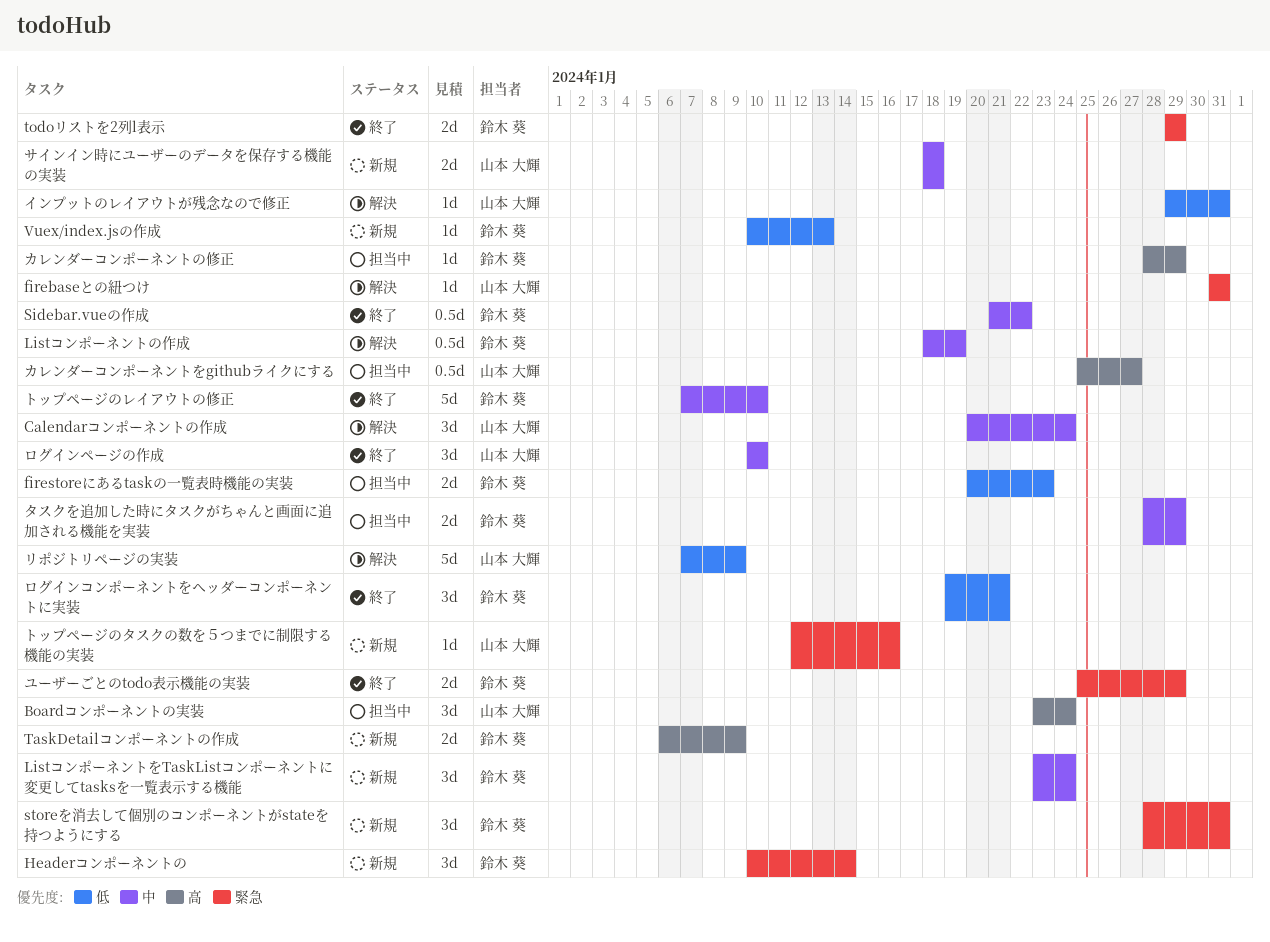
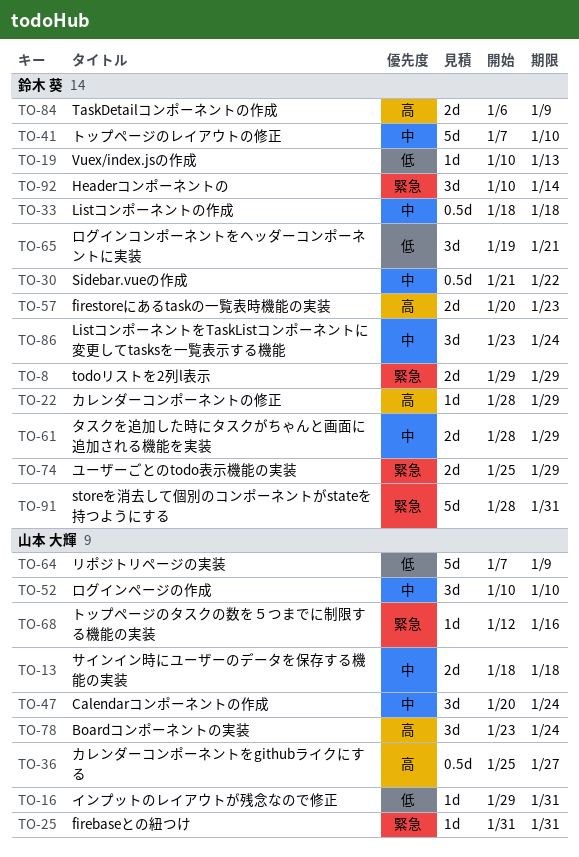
firestoreにあるtaskの一覧表時機能の実装, priority: 低 -> 高
Listコンポーネントの作成, due: Jan 19 -> Jan 18
storeを消去して個別のコンポーネントがstateを持つようにする, estimate: 3d -> 5d

